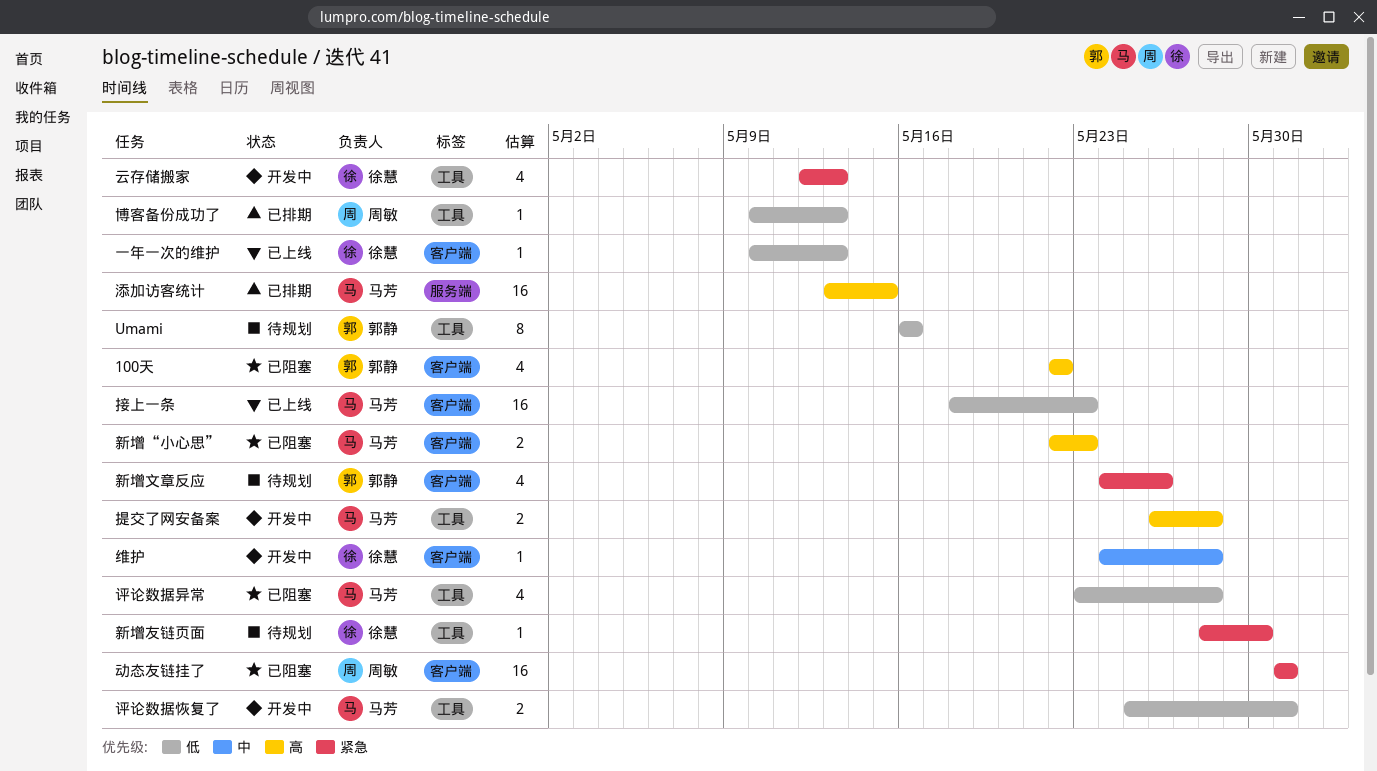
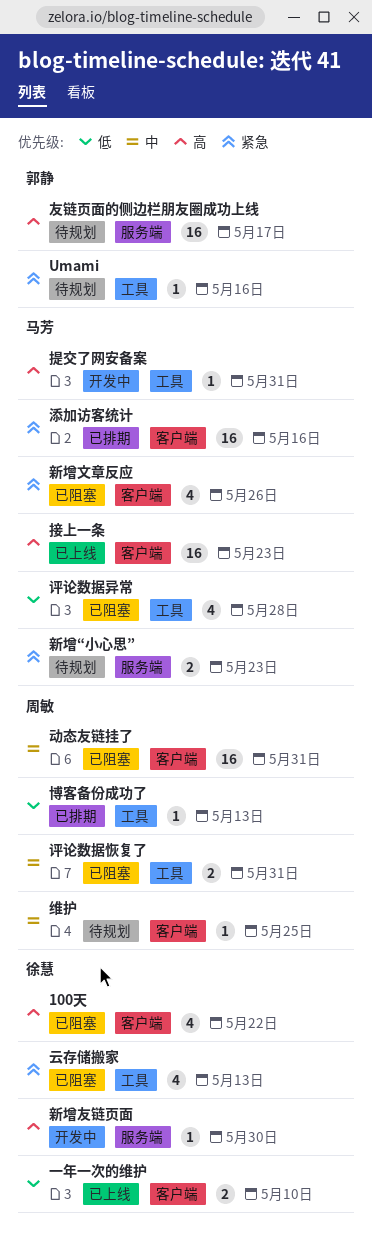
100天, owner: 郭静 -> 徐慧
Umami, priority: 低 -> 紧急
Umami, estimate: 8 -> 1
一年一次的维护, estimate: 1 -> 2
一年一次的维护, due: May 13 -> May 10
云存储搬家, status: 开发中 -> 已阻塞
动态友链挂了, priority: 紧急 -> 中
友链页面的侧边栏朋友圈成功上线: none -> present
接上一条, priority: 低 -> 高
提交了网安备案, estimate: 2 -> 1
提交了网安备案, due: May 28 -> May 31
新增“小心思”, status: 已阻塞 -> 待规划
新增“小心思”, priority: 高 -> 紧急
新增“小心思”, label: 客户端 -> 服务端
新增友链页面, status: 待规划 -> 开发中
新增友链页面, priority: 紧急 -> 高
新增友链页面, label: 工具 -> 服务端
新增文章反应, status: 待规划 -> 已阻塞
新增文章反应, owner: 郭静 -> 马芳
添加访客统计, priority: 高 -> 紧急
添加访客统计, label: 服务端 -> 客户端
添加访客统计, due: May 15 -> May 16
维护, status: 开发中 -> 待规划
维护, owner: 徐慧 -> 周敏
维护, due: May 28 -> May 25
评论数据恢复了, status: 开发中 -> 已阻塞
评论数据恢复了, owner: 马芳 -> 周敏
评论数据恢复了, priority: 低 -> 中

